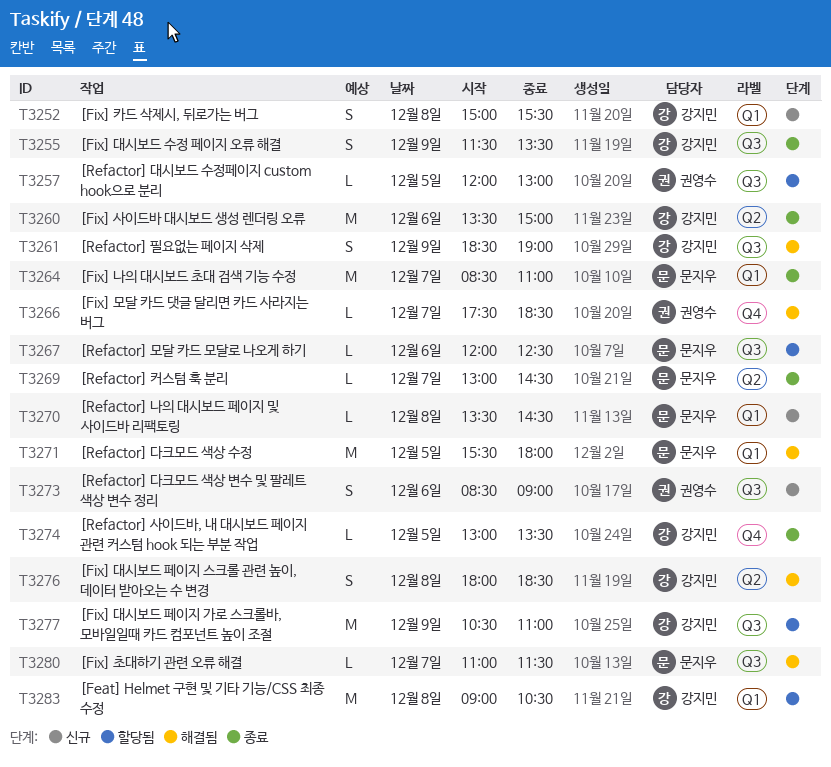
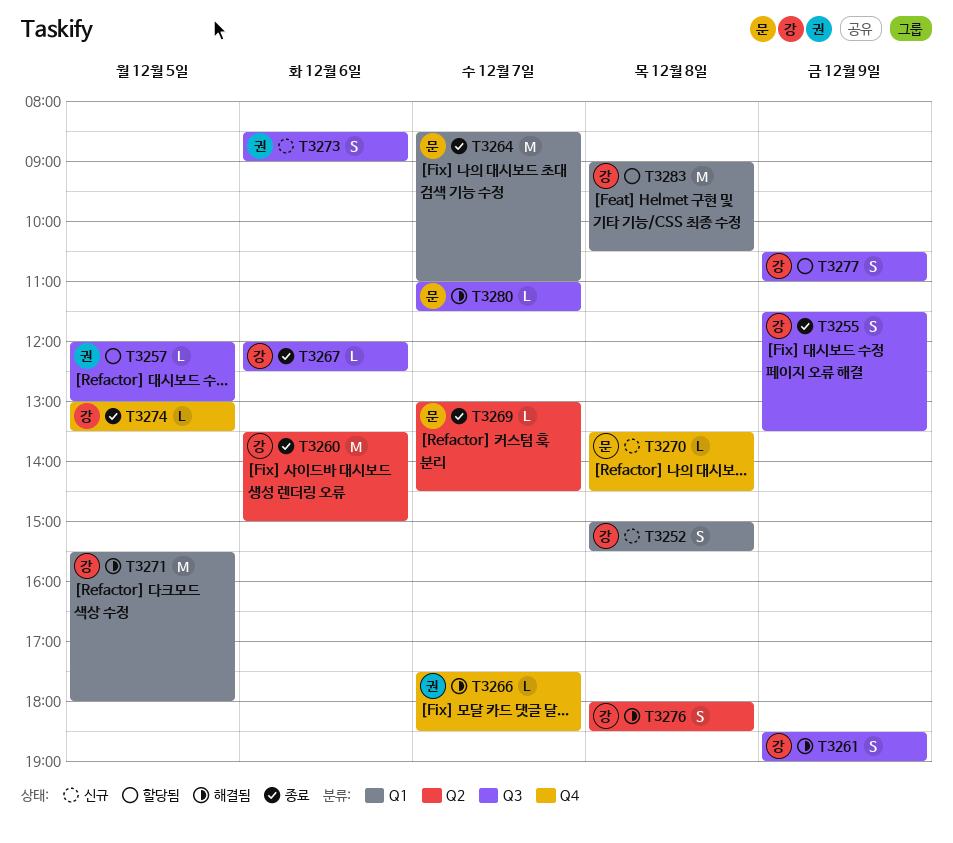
T3267, status: 할당됨 -> 종료
T3267, owner: 문지우 -> 강지민
T3270, label: Q1 -> Q4
T3271, owner: 문지우 -> 강지민
T3277, estimate: M -> S

